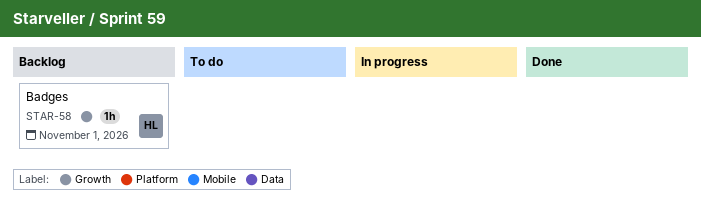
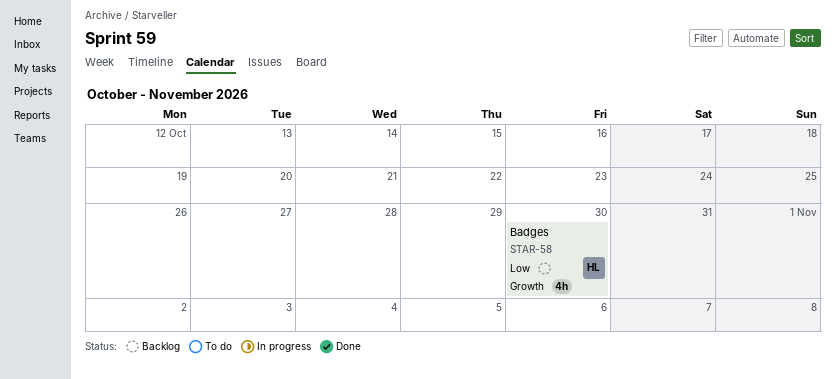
STAR-58, estimate: 1h -> 4h
STAR-58, due: Nov 1 -> Oct 30

